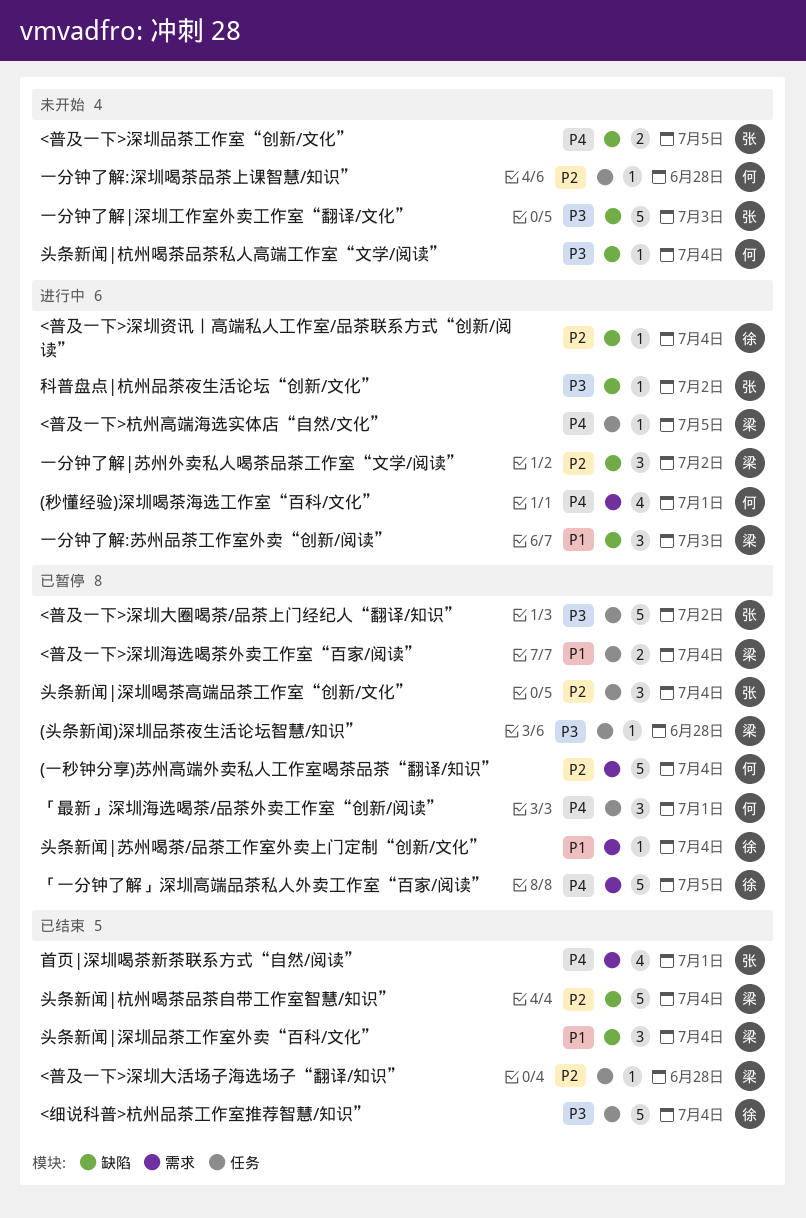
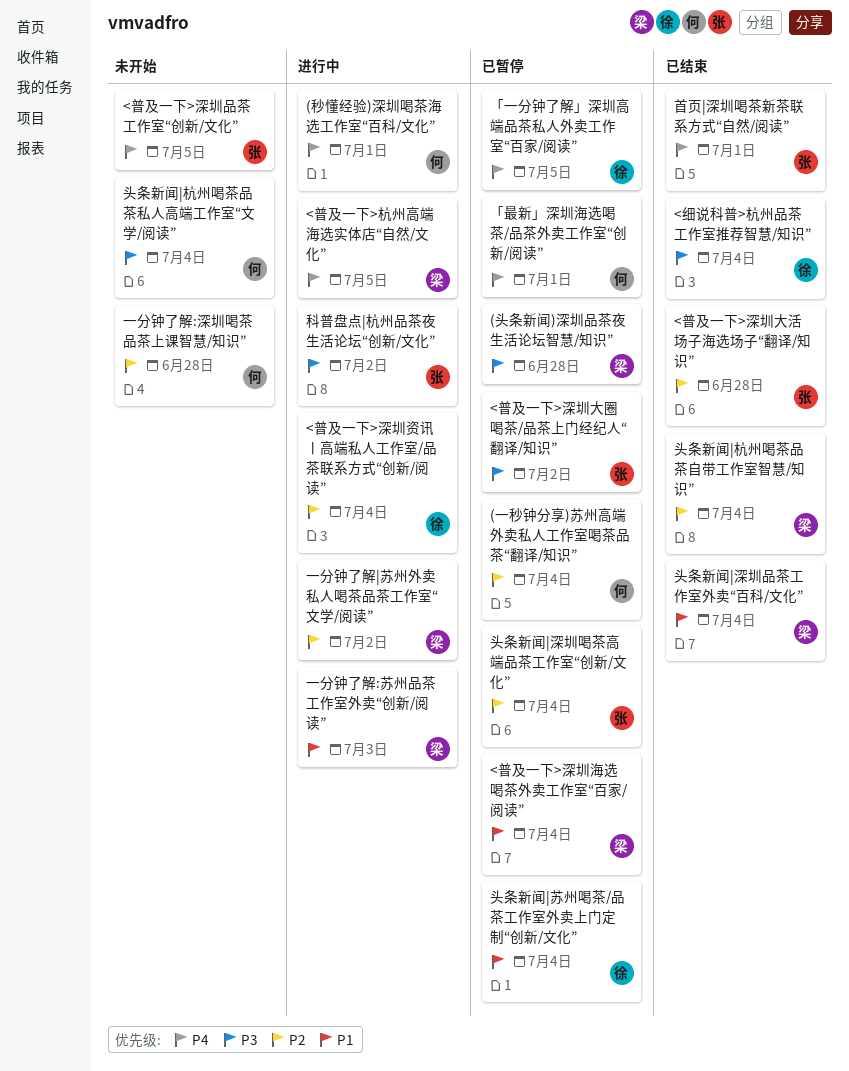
<普及一下>深圳大活场子海选场子“翻译/知识”, owner: 梁 -> 张
一分钟了解|深圳工作室外卖工作室“翻译/文化”: present -> none

